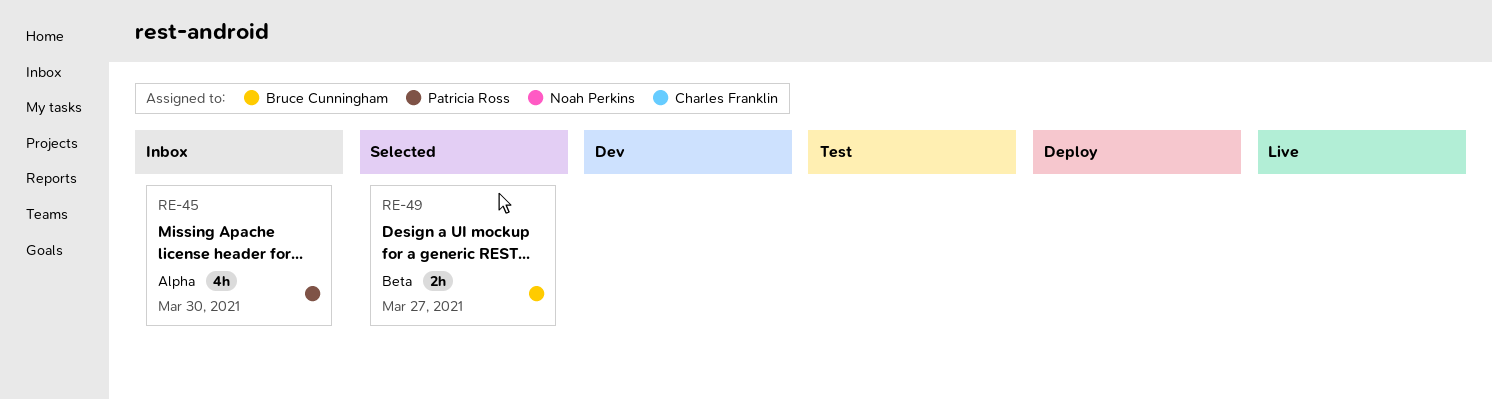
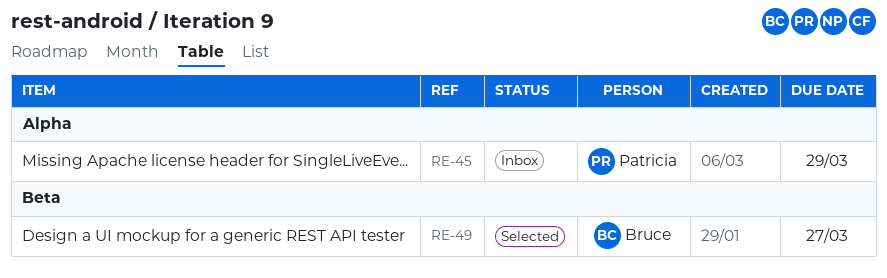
RE-45, due: Mar 30 -> Mar 29

